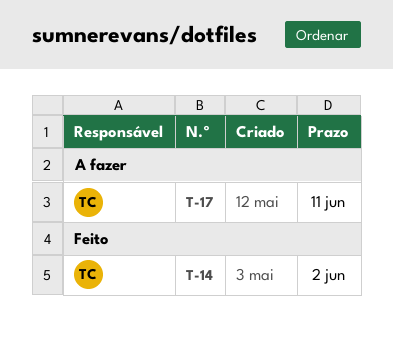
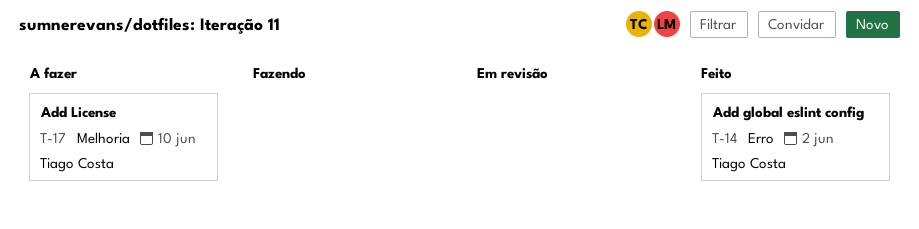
T-17, due: Jun 11 -> Jun 10

